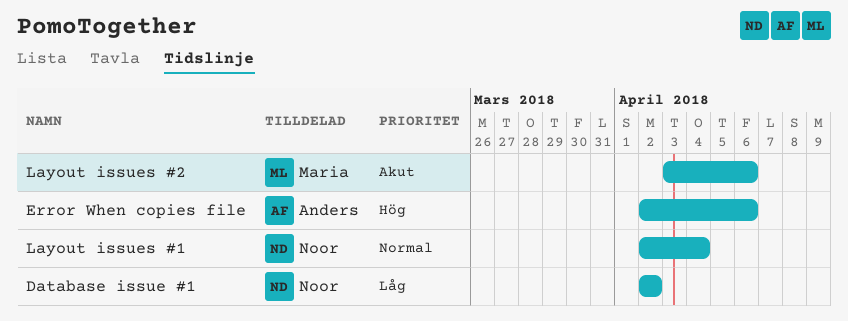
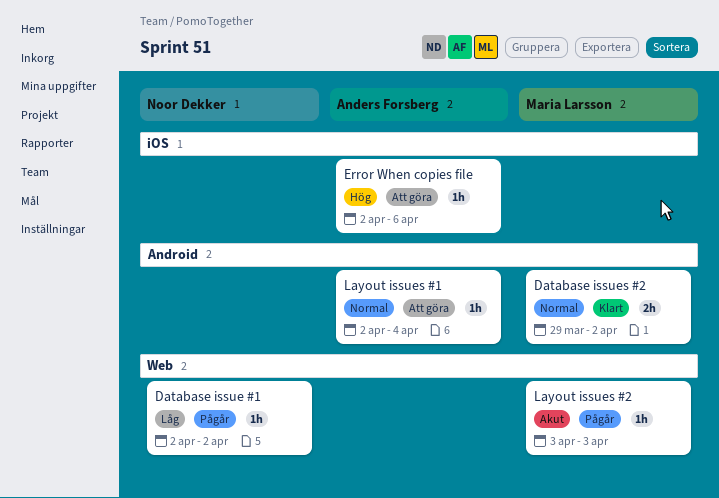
Database issues #2: none -> present
Layout issues #1, owner: Noor Dekker -> Anders Forsberg
Layout issues #2, due: Apr 6 -> Apr 3

